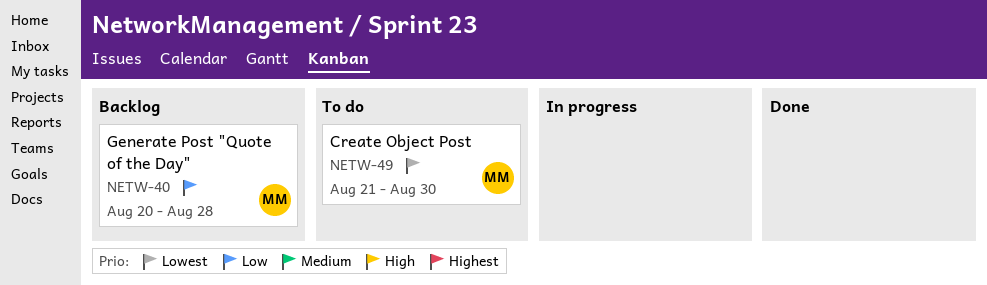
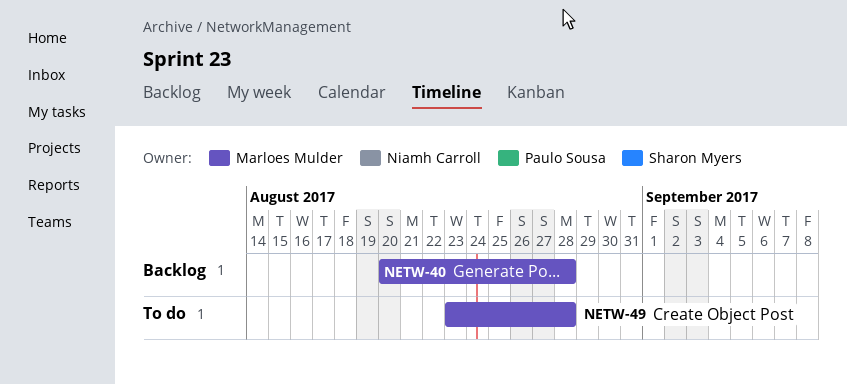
NETW-49, start: Aug 21 -> Aug 23
NETW-49, due: Aug 30 -> Aug 28

